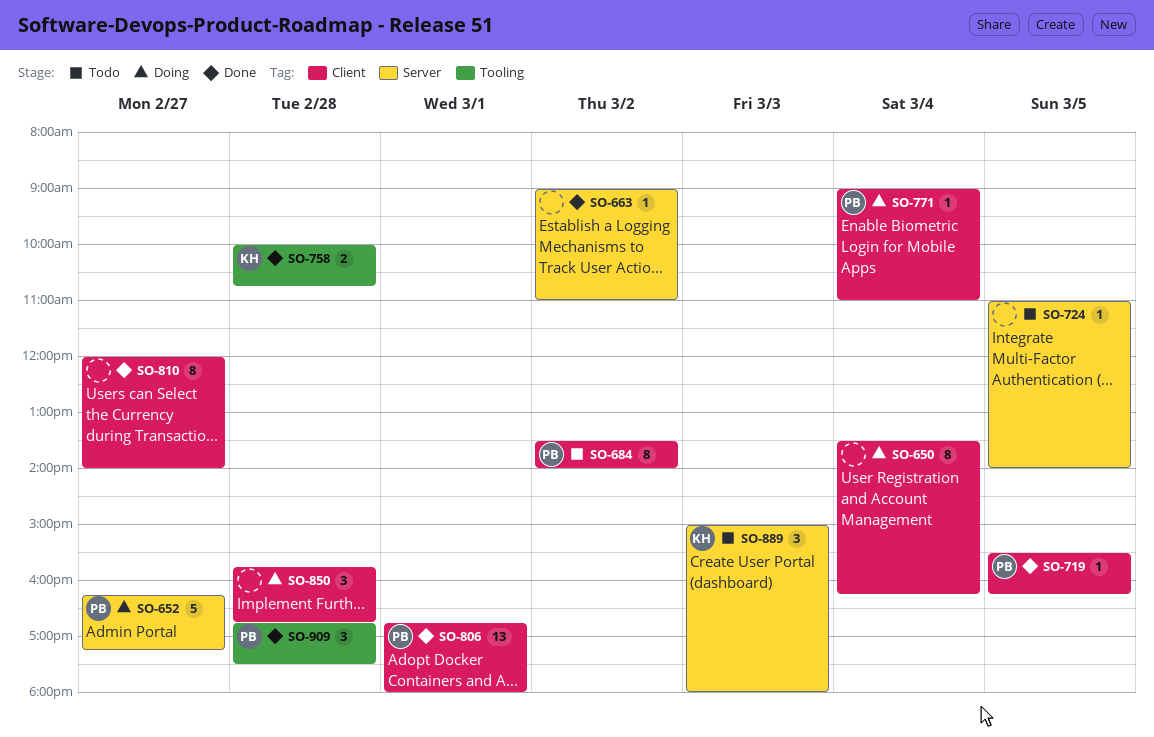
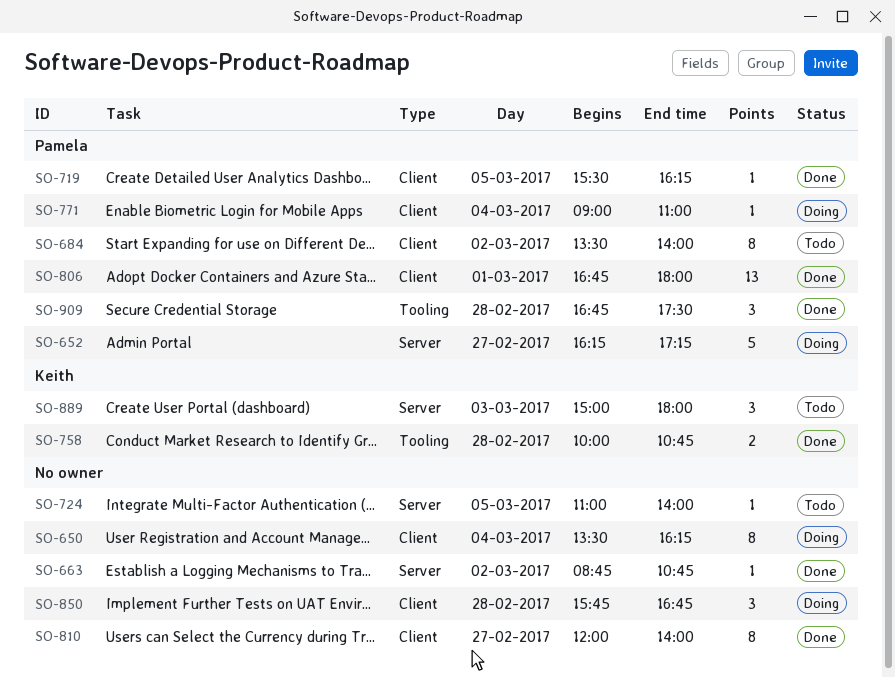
SO-663, begins: 09:00 -> 08:45
SO-663, ends: 11:00 -> 10:45

